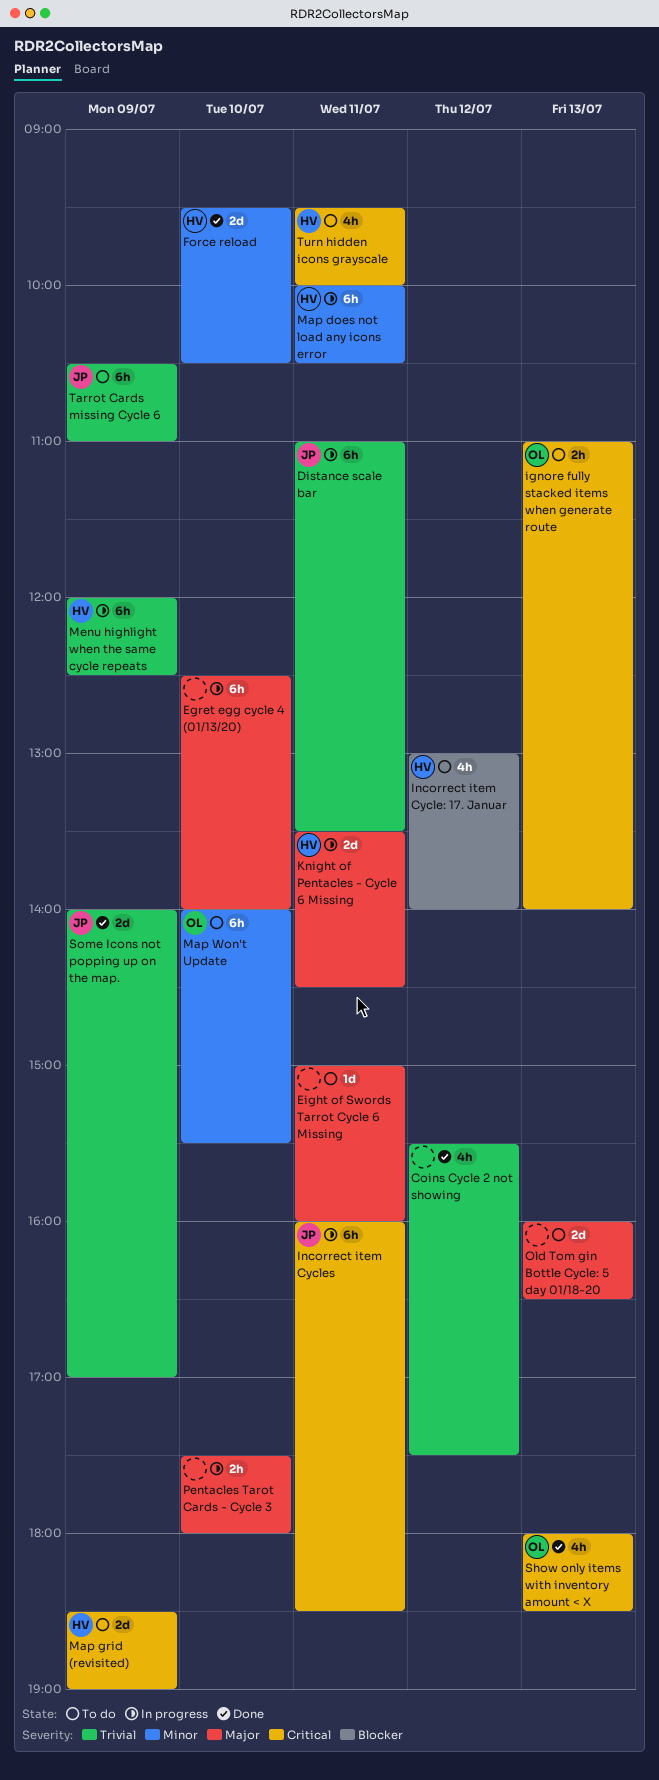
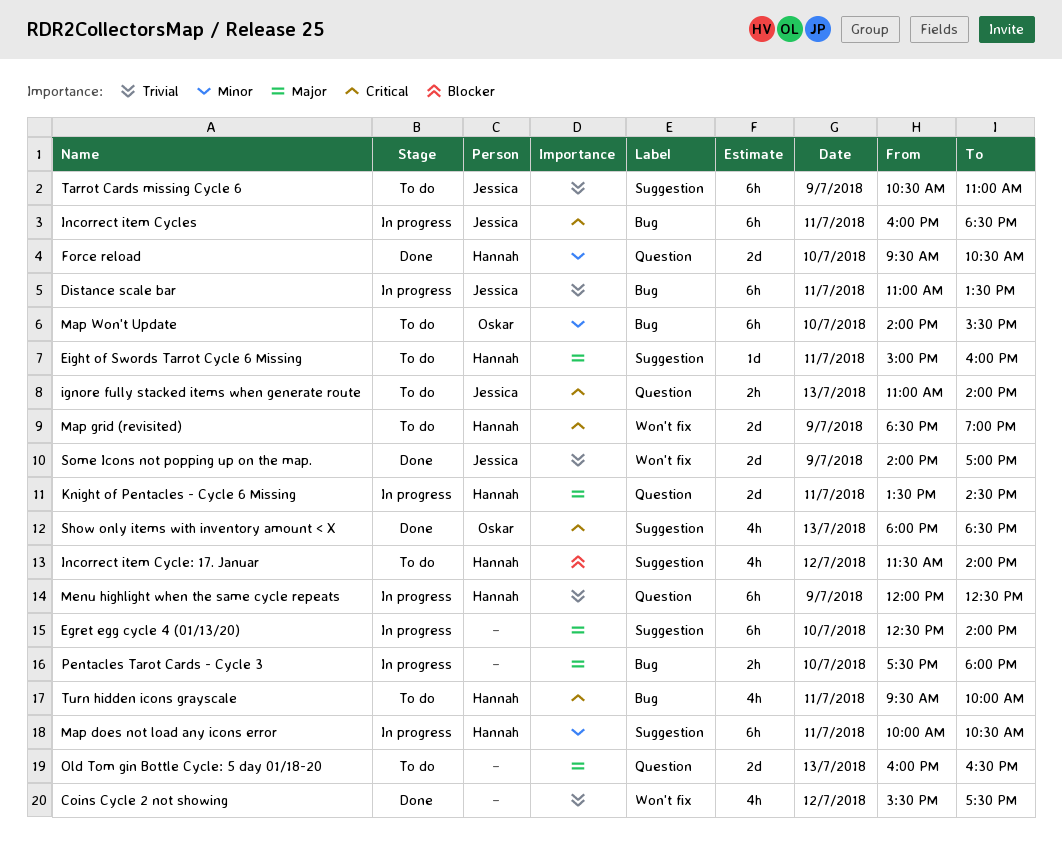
Eight of Swords Tarrot Cycle 6 Missing, owner: none -> Hannah
ignore fully stacked items when generate route, owner: Oskar -> Jessica
Incorrect item Cycle: 17. Januar, begins: 13:00 -> 11:30

